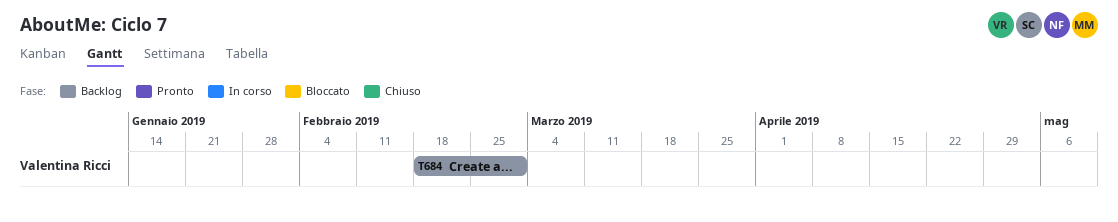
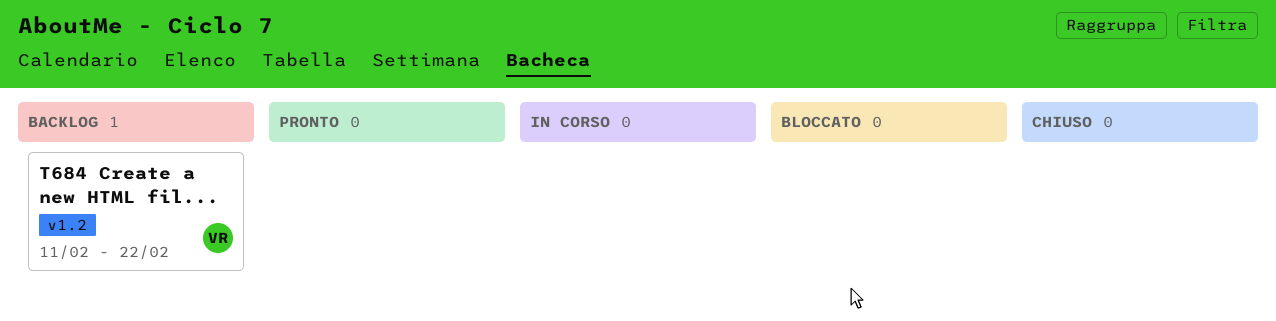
T684, start: Feb 18 -> Feb 11
T684, due: Mar 1 -> Feb 22

